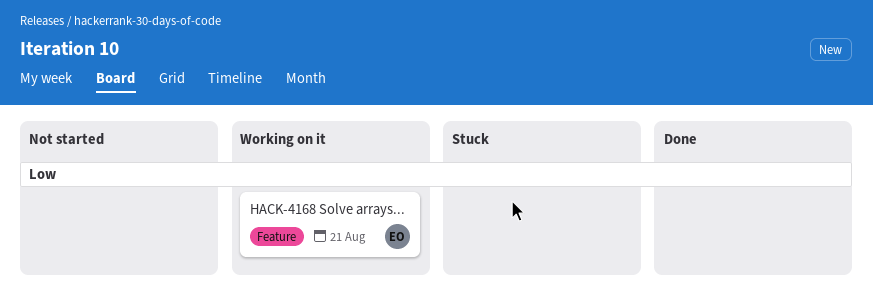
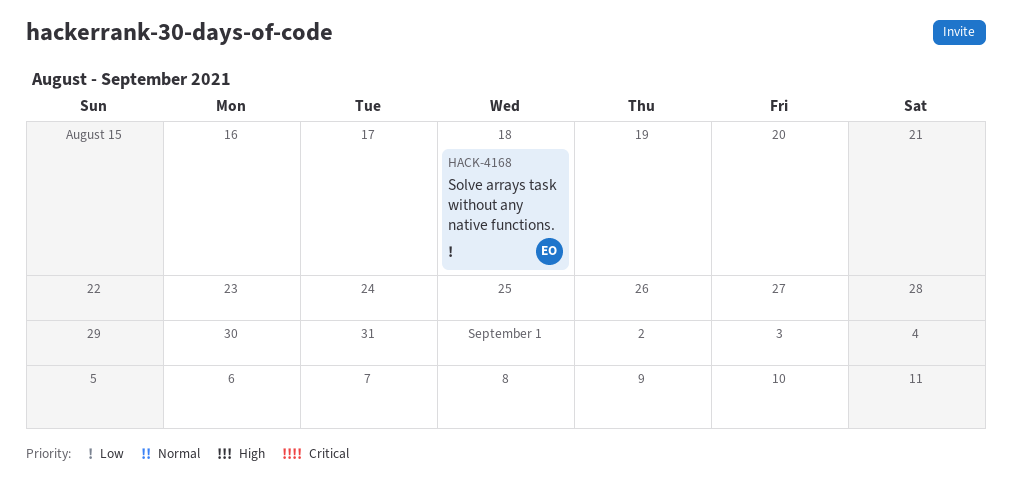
HACK-4168, due: Aug 21 -> Aug 18

